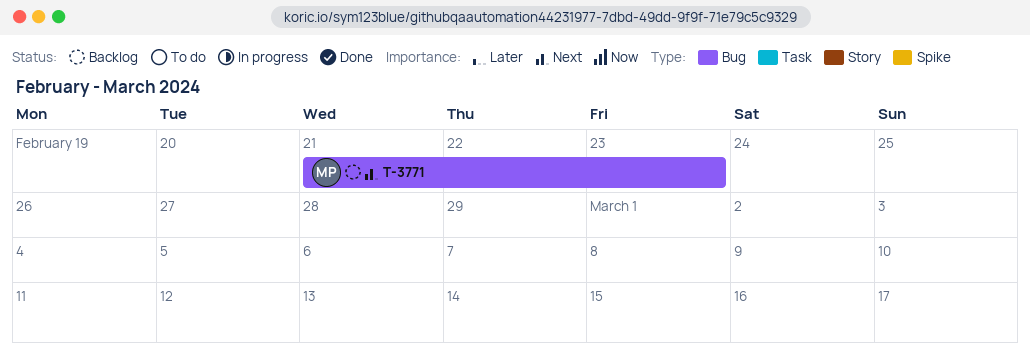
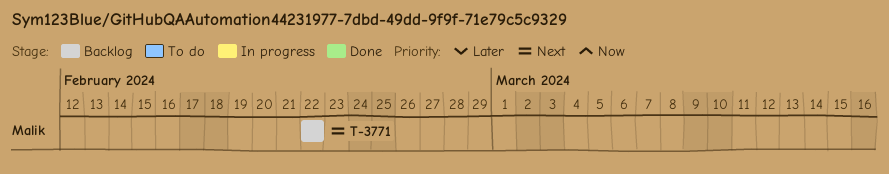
T-3771, start: Feb 21 -> Feb 22
T-3771, due: Feb 23 -> Feb 22

